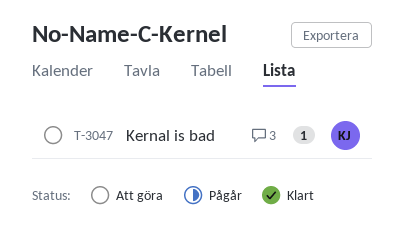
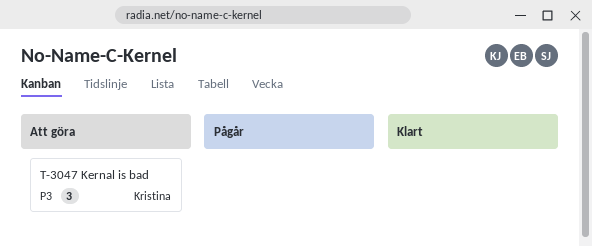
T-3047, estimate: 1 -> 3

